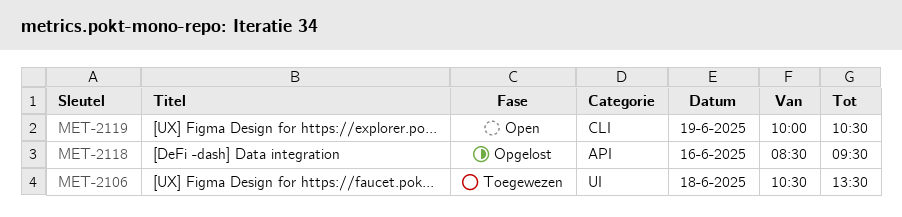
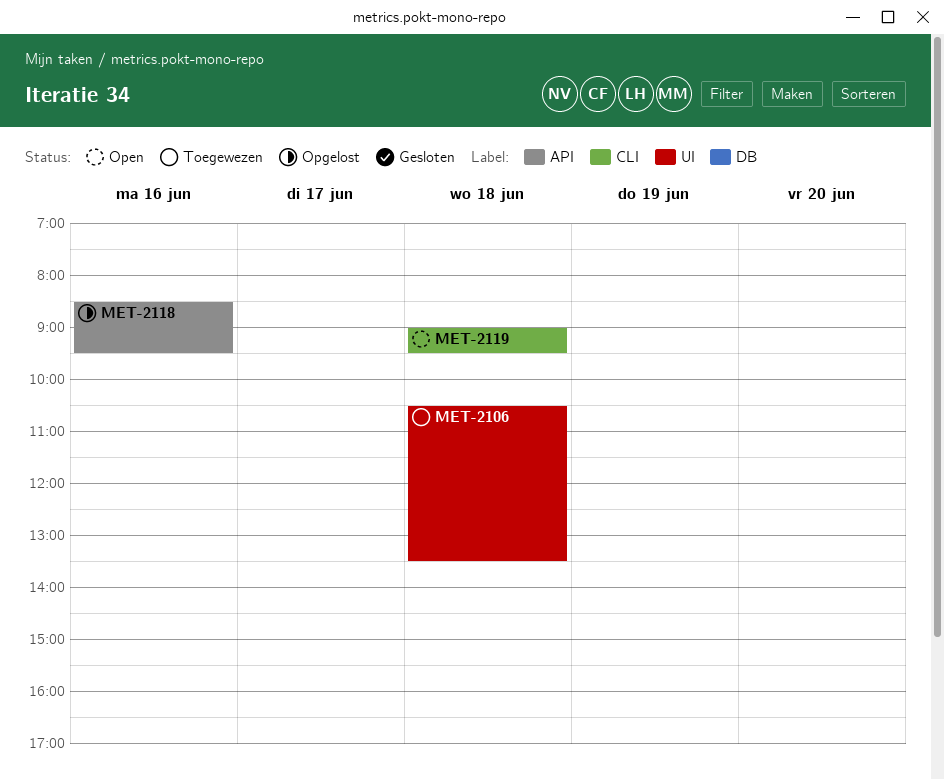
MET-2119, day: Jun 19 -> Jun 18
MET-2119, begins: 10:00 -> 09:00
MET-2119, ends: 10:30 -> 09:30

